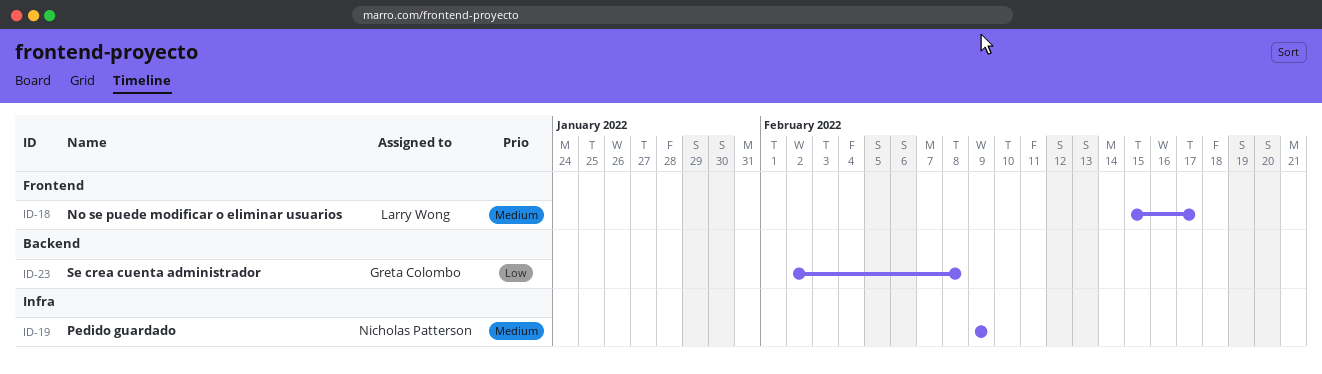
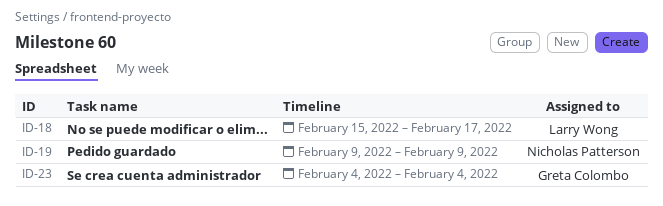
ID-23, start: Feb 2 -> Feb 4
ID-23, due: Feb 8 -> Feb 4

